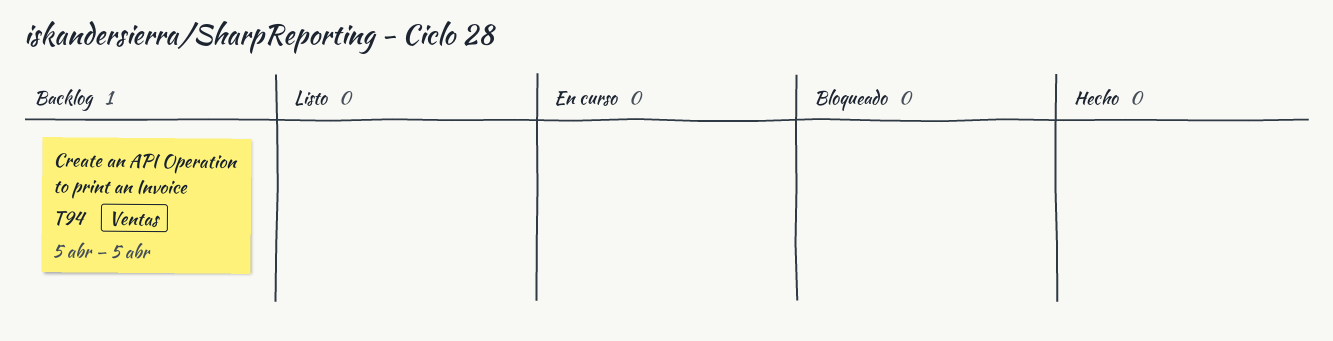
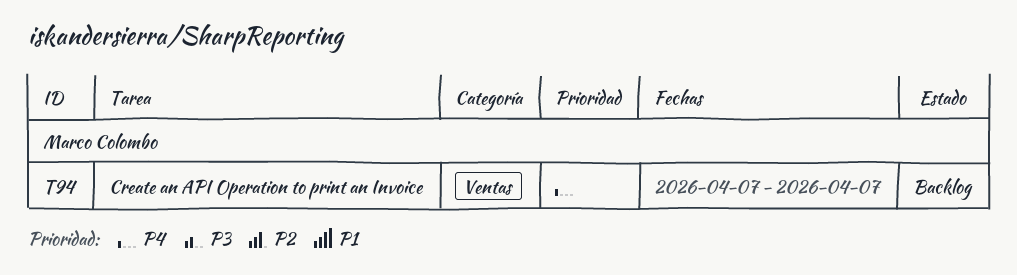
T94, start: Apr 5 -> Apr 7
T94, due: Apr 5 -> Apr 7

